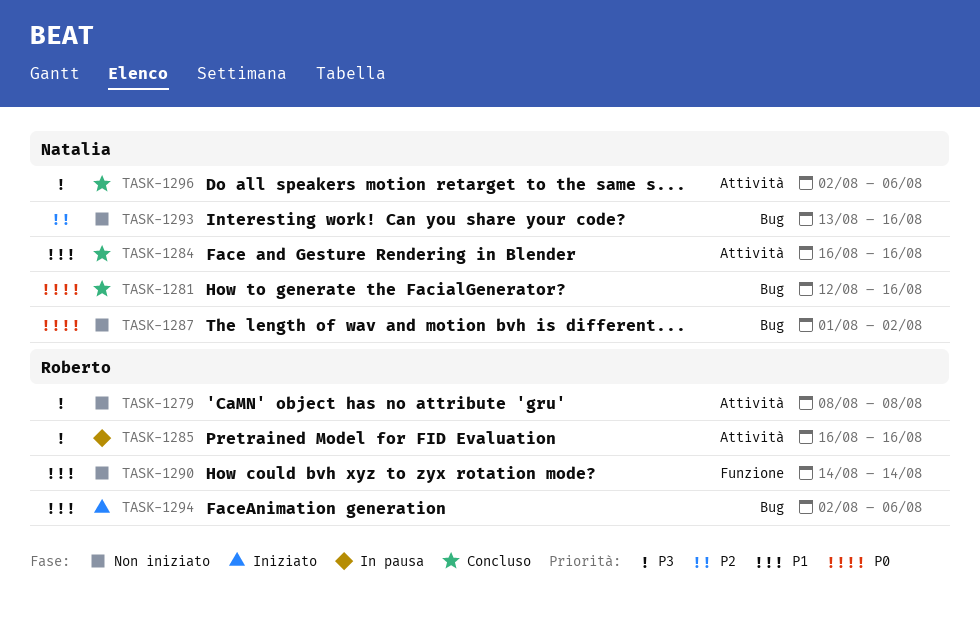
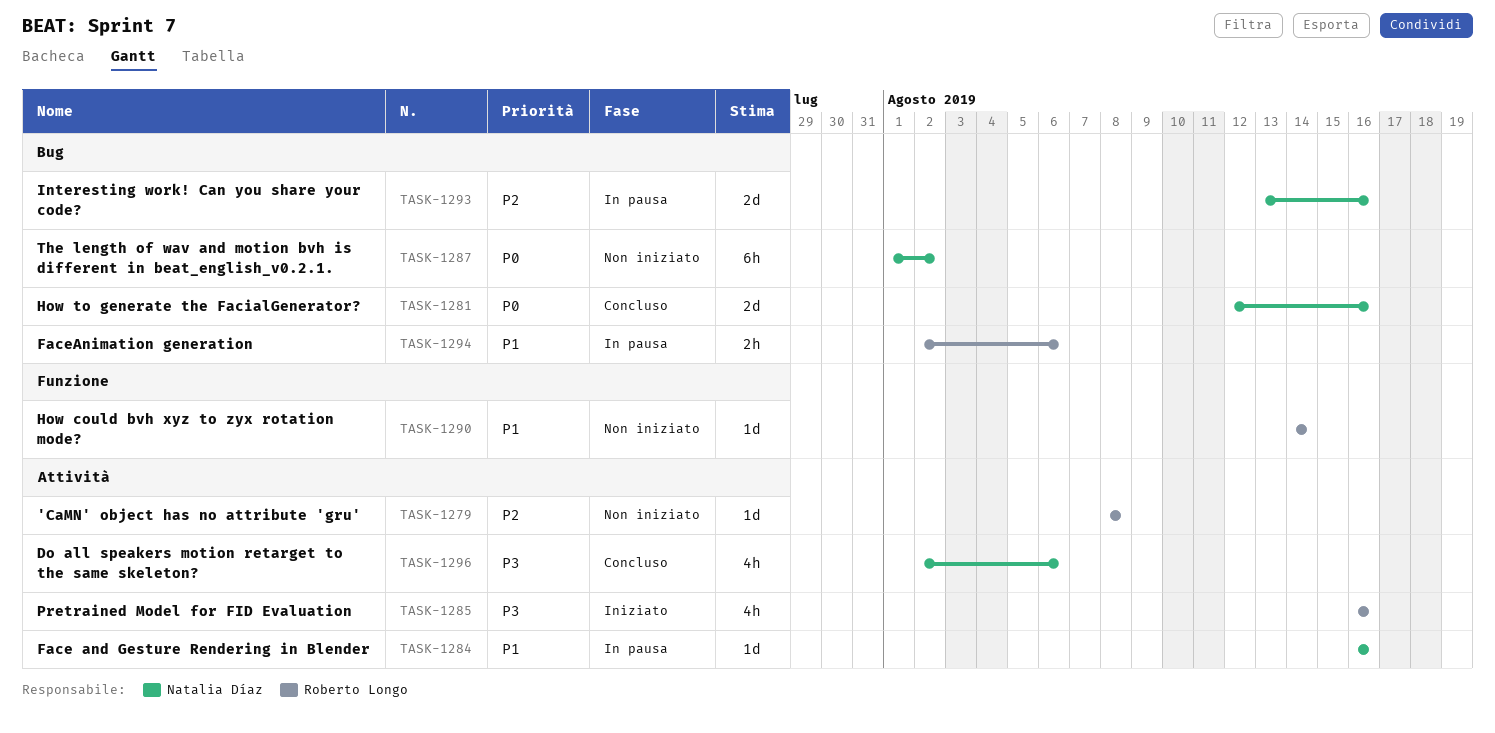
TASK-1279, priority: P3 -> P2
TASK-1284, status: Concluso -> In pausa
TASK-1285, status: In pausa -> Iniziato
TASK-1293, status: Non iniziato -> In pausa
TASK-1294, status: Iniziato -> In pausa

